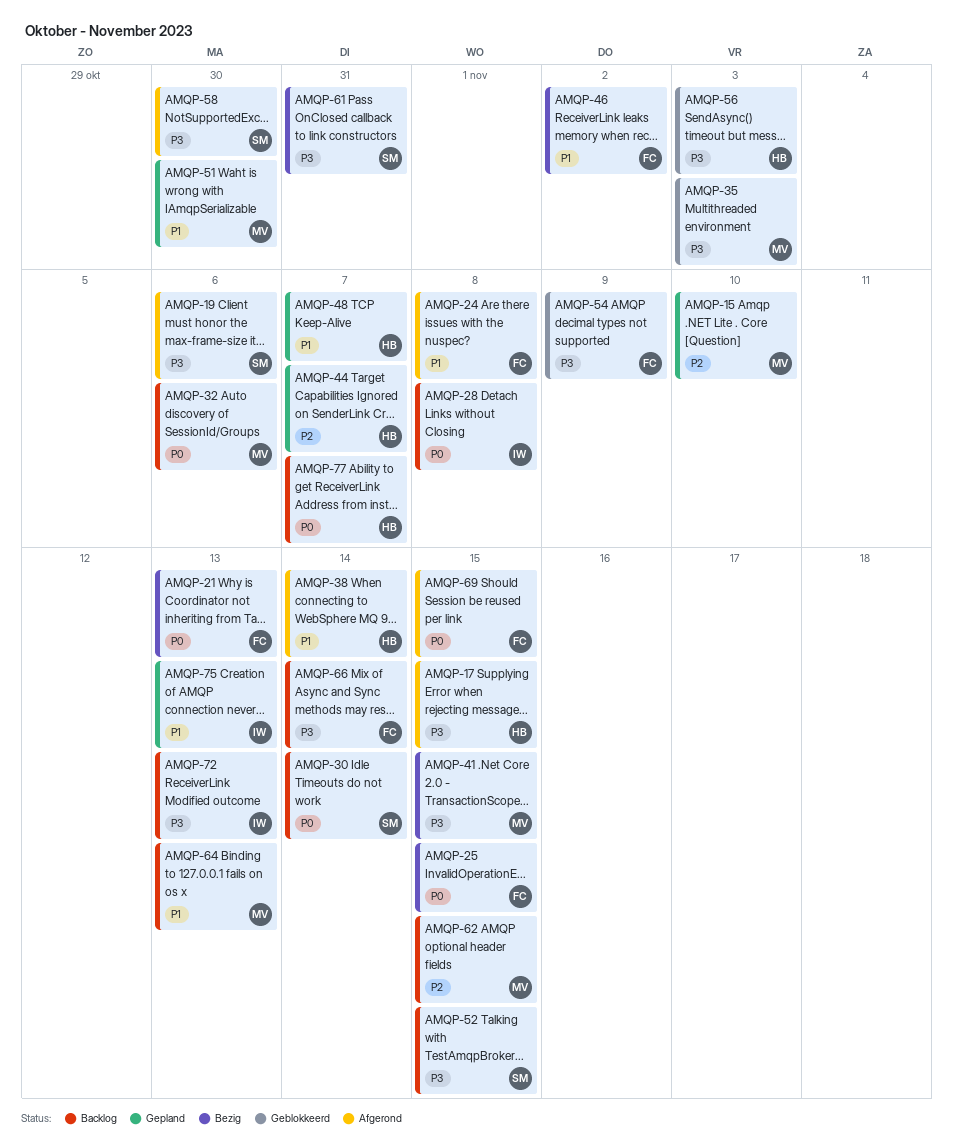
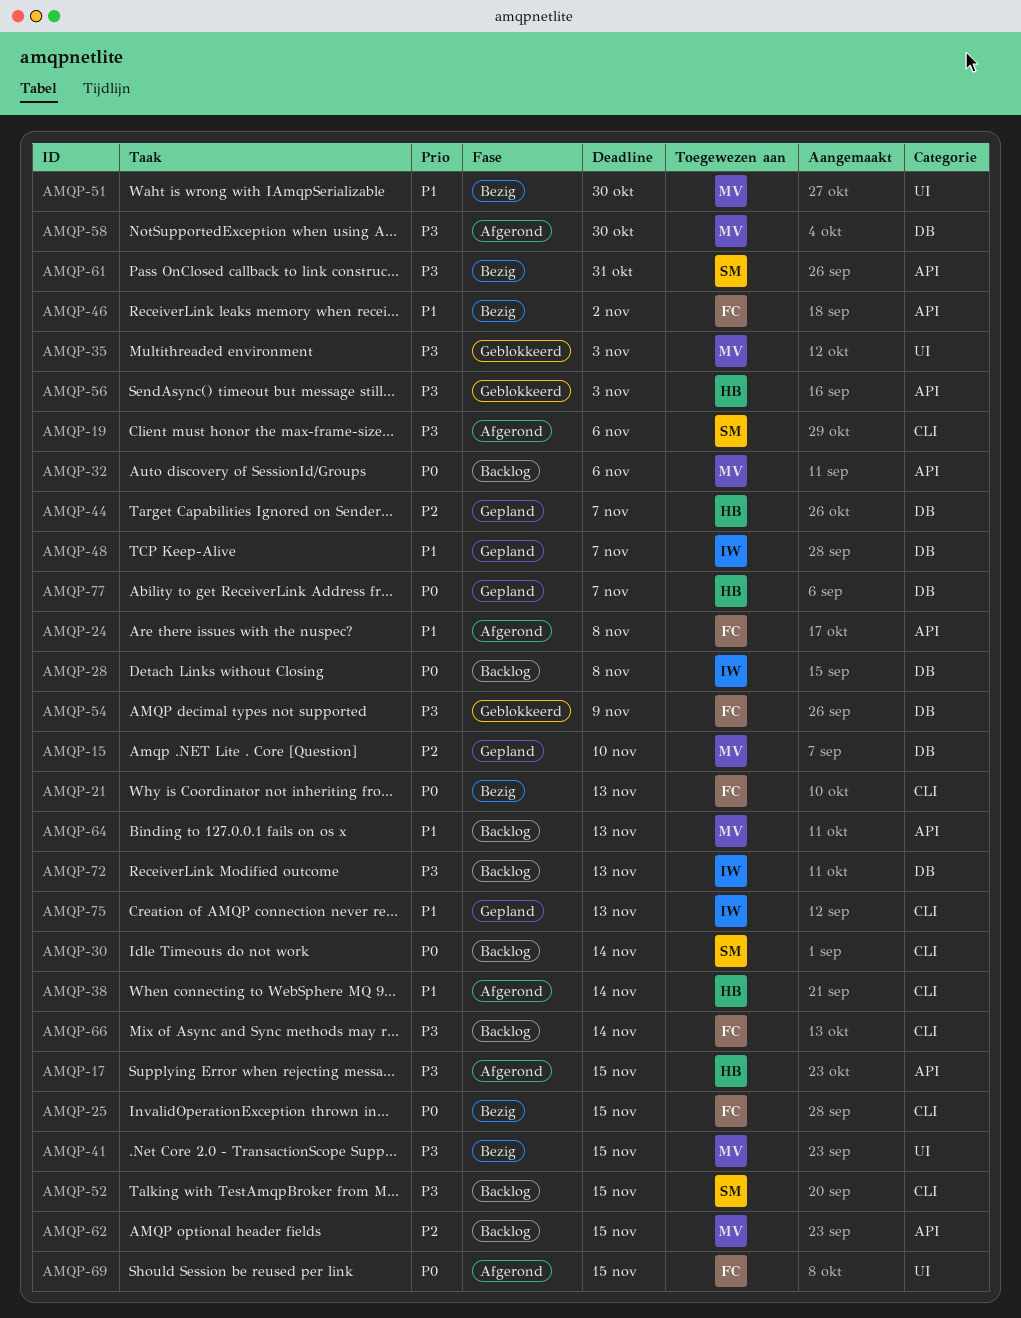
AMQP-48, owner: HB -> IW
AMQP-51, status: Gepland -> Bezig
AMQP-58, owner: SM -> MV
AMQP-77, status: Backlog -> Gepland

